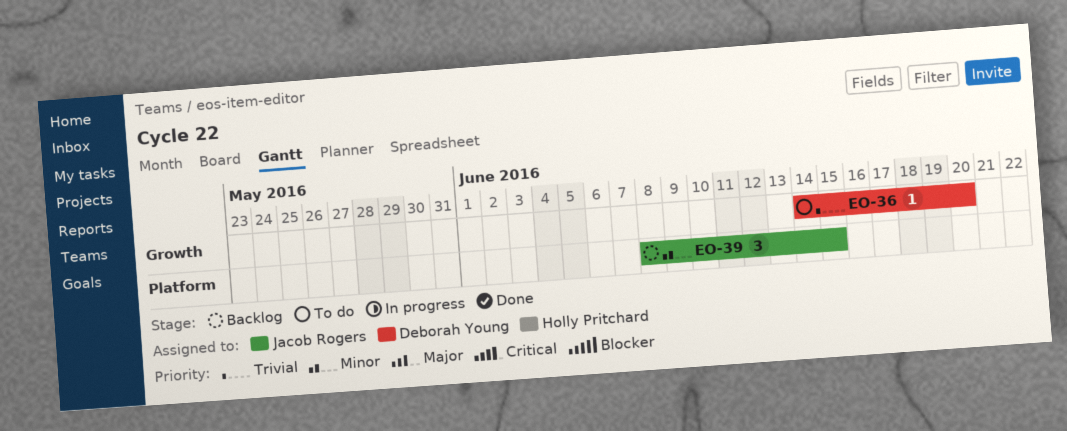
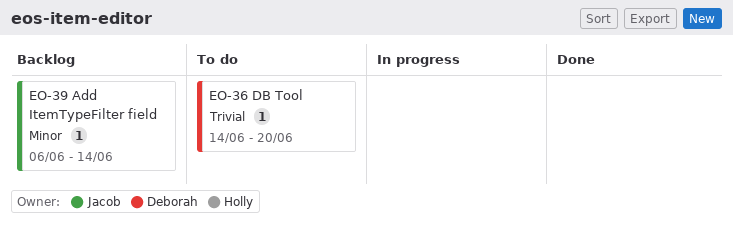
EO-39, estimate: 3 -> 1
EO-39, start: Jun 8 -> Jun 6
EO-39, due: Jun 15 -> Jun 14

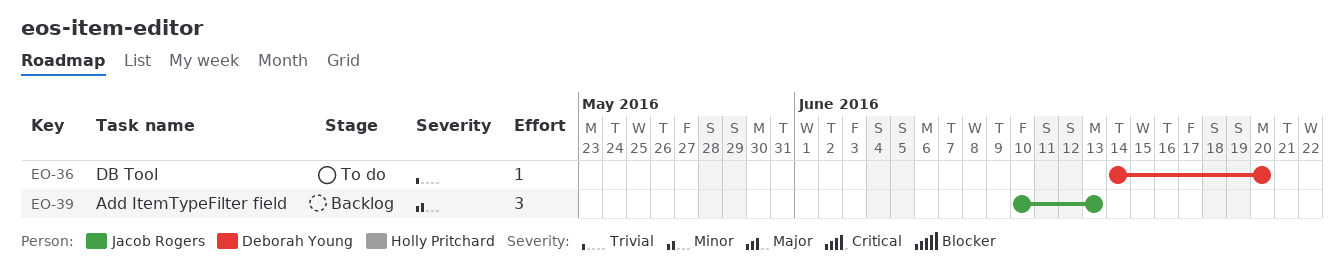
EO-39, estimate: 1 -> 3
EO-39, start: Jun 6 -> Jun 10
EO-39, due: Jun 14 -> Jun 13

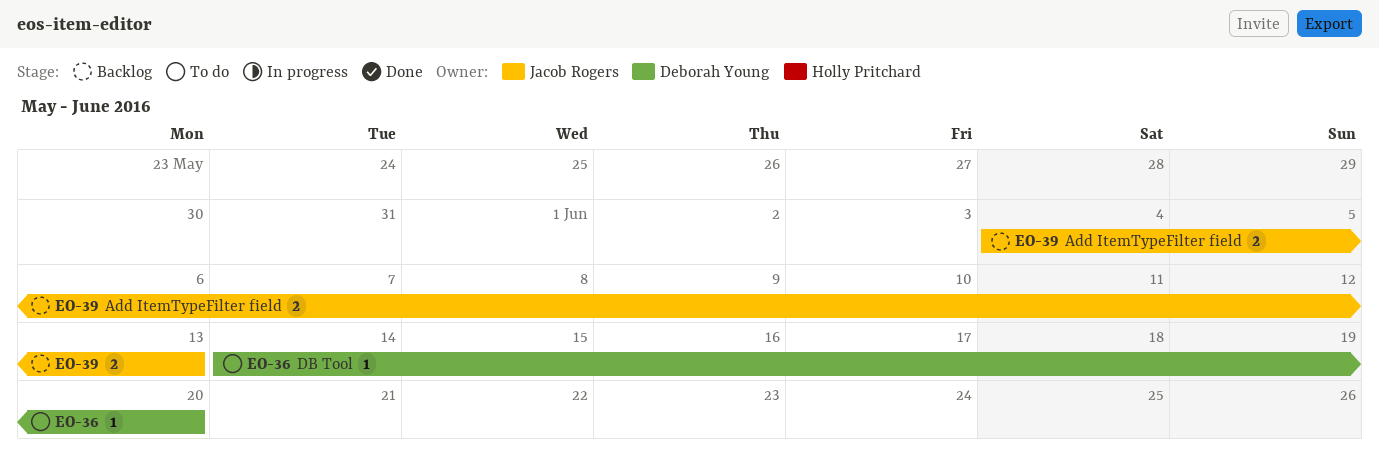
EO-39, estimate: 3 -> 2
EO-39, start: Jun 10 -> Jun 4

